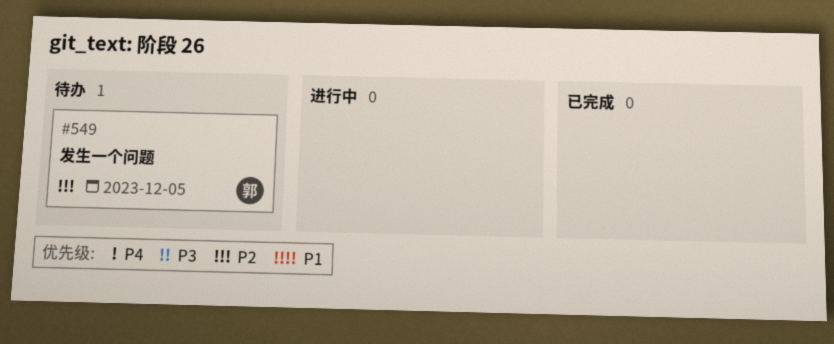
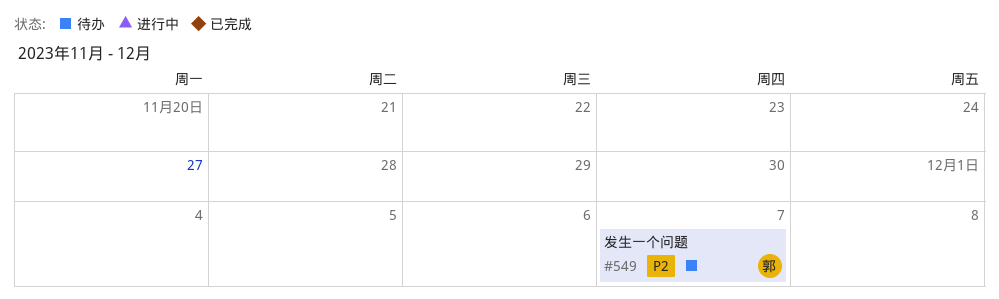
#549, due: Dec 5 -> Dec 7

